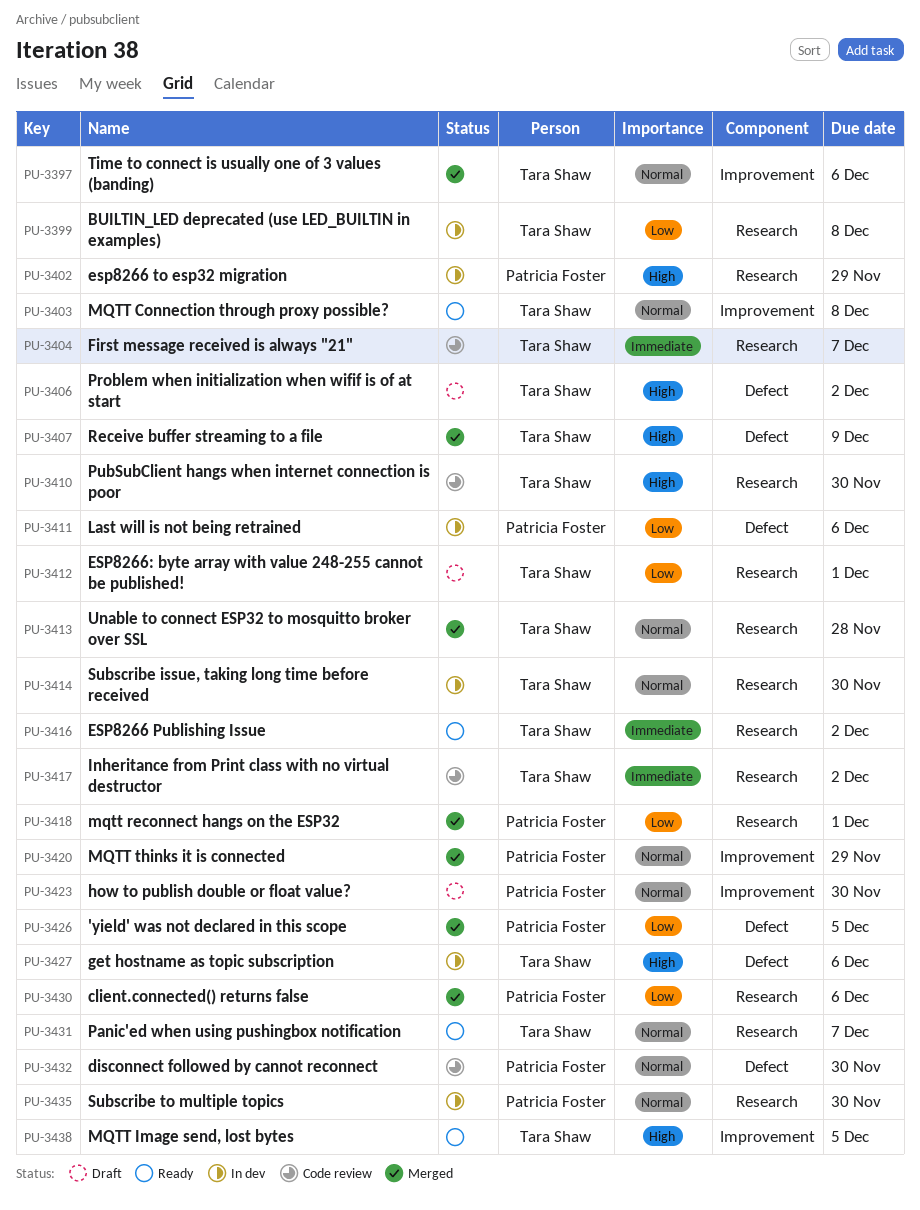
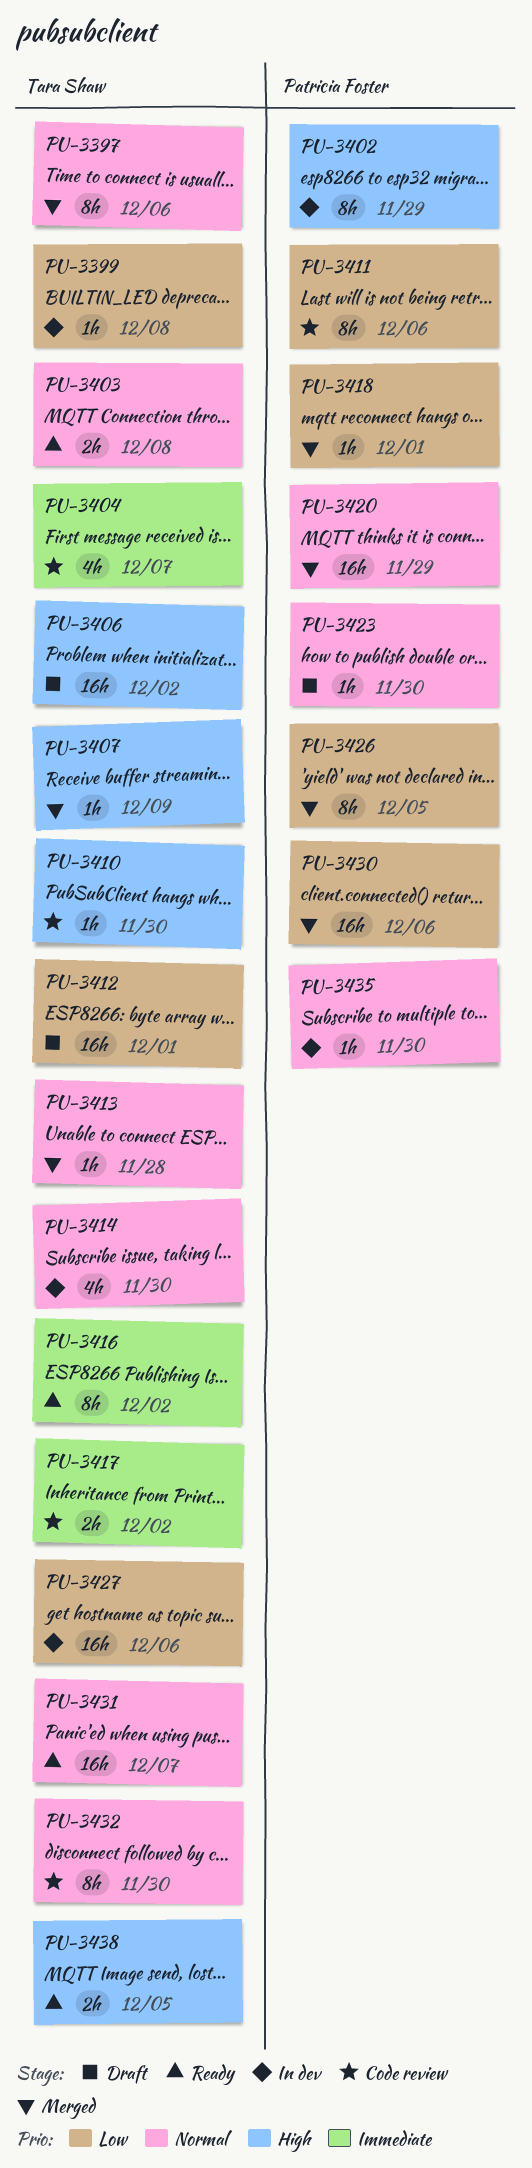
PU-3411, status: In dev -> Code review
PU-3427, priority: High -> Low
PU-3432, owner: Patricia Foster -> Tara Shaw

